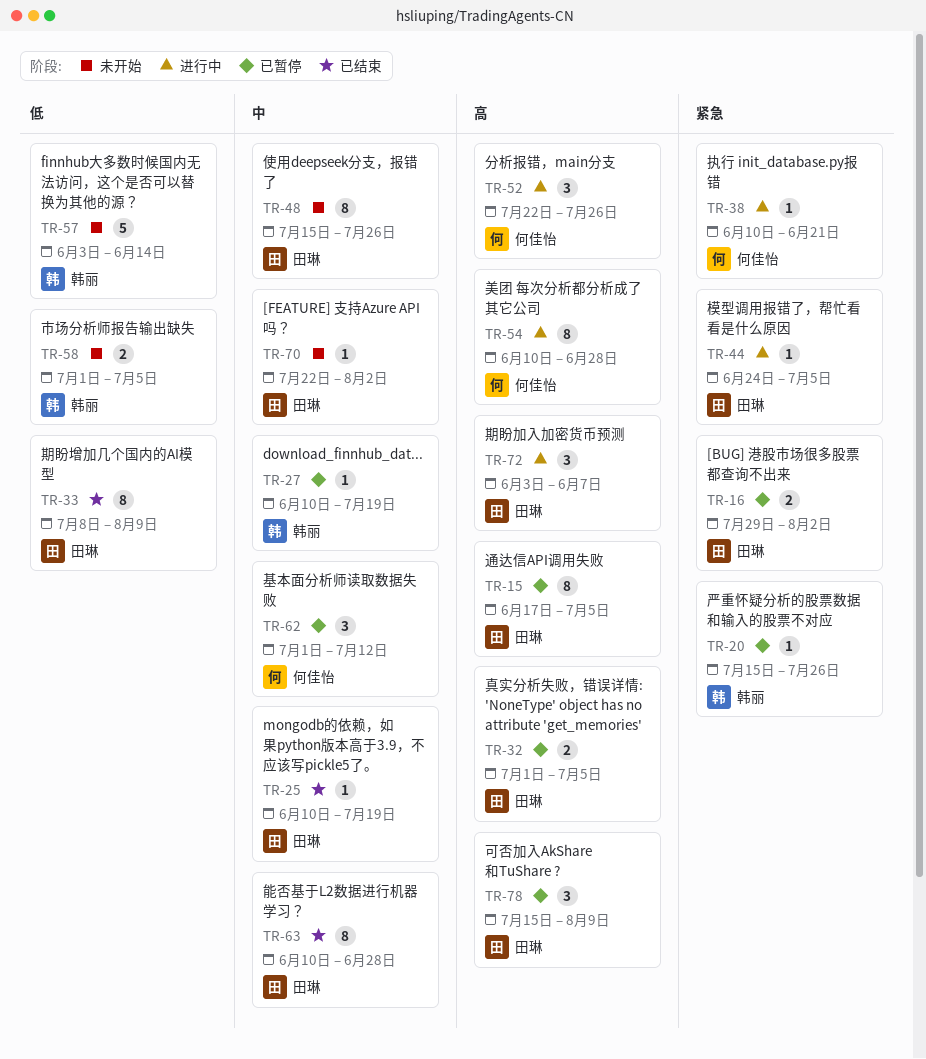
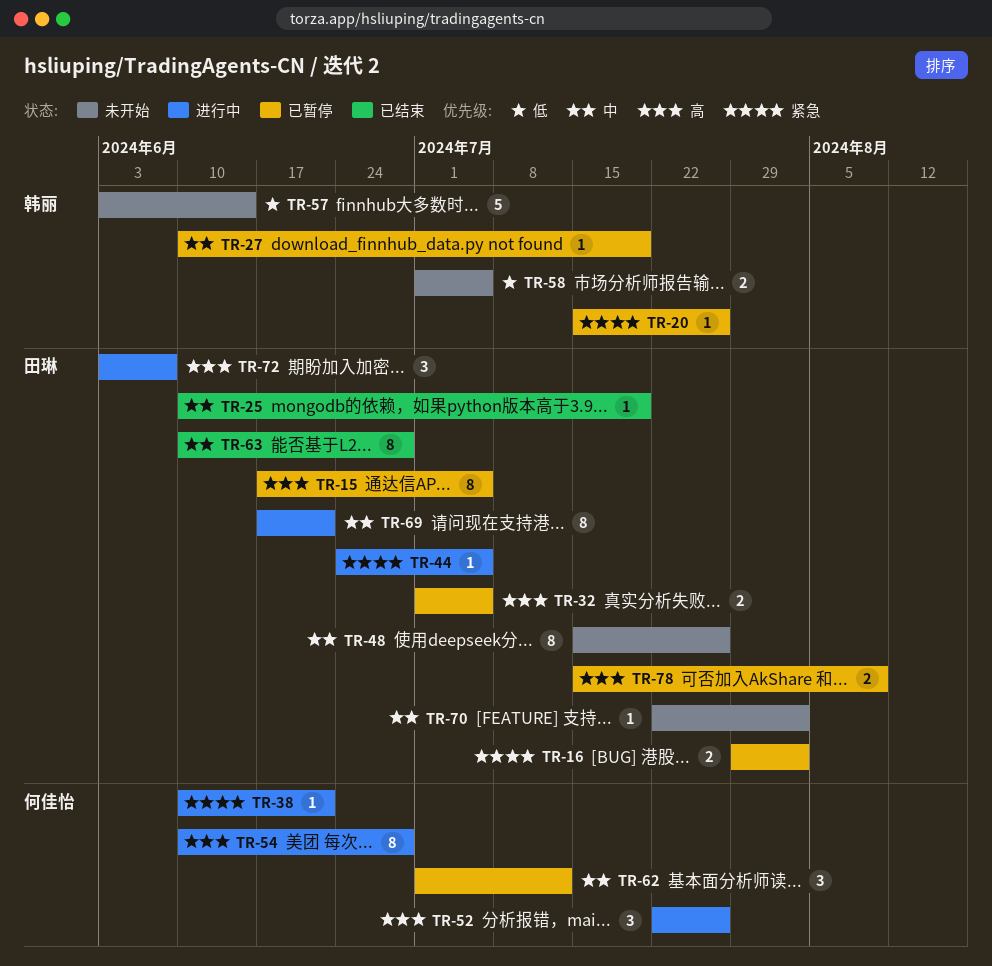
TR-33: present -> none
TR-69: none -> present
TR-78, estimate: 3 -> 2

